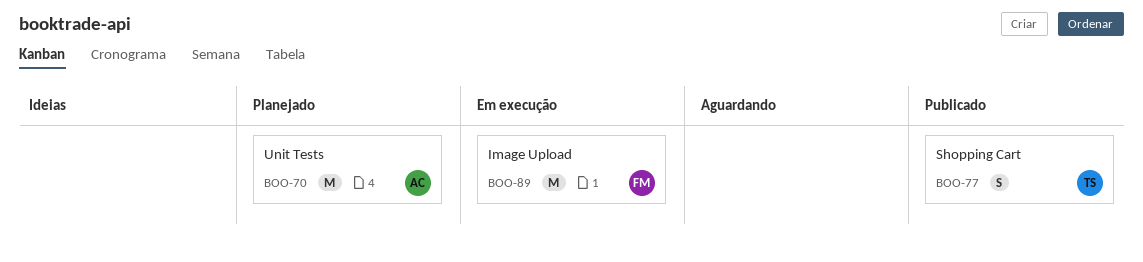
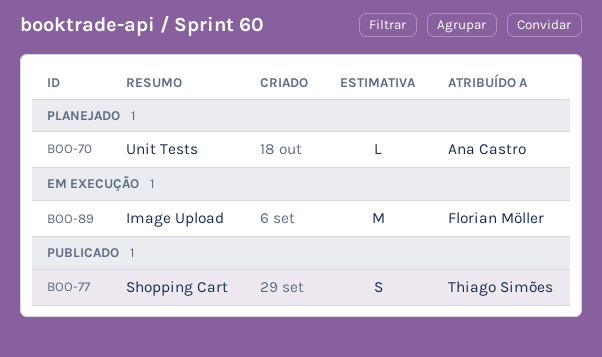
BOO-70, estimate: M -> L

